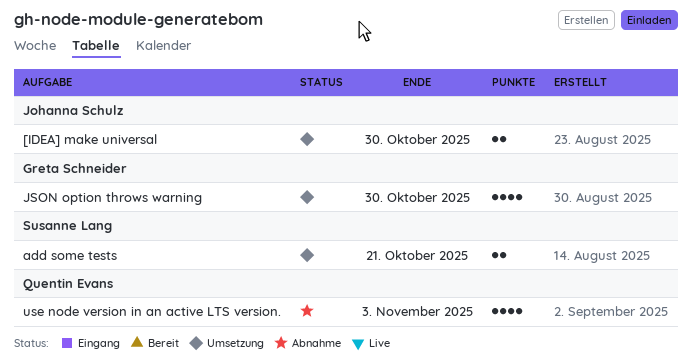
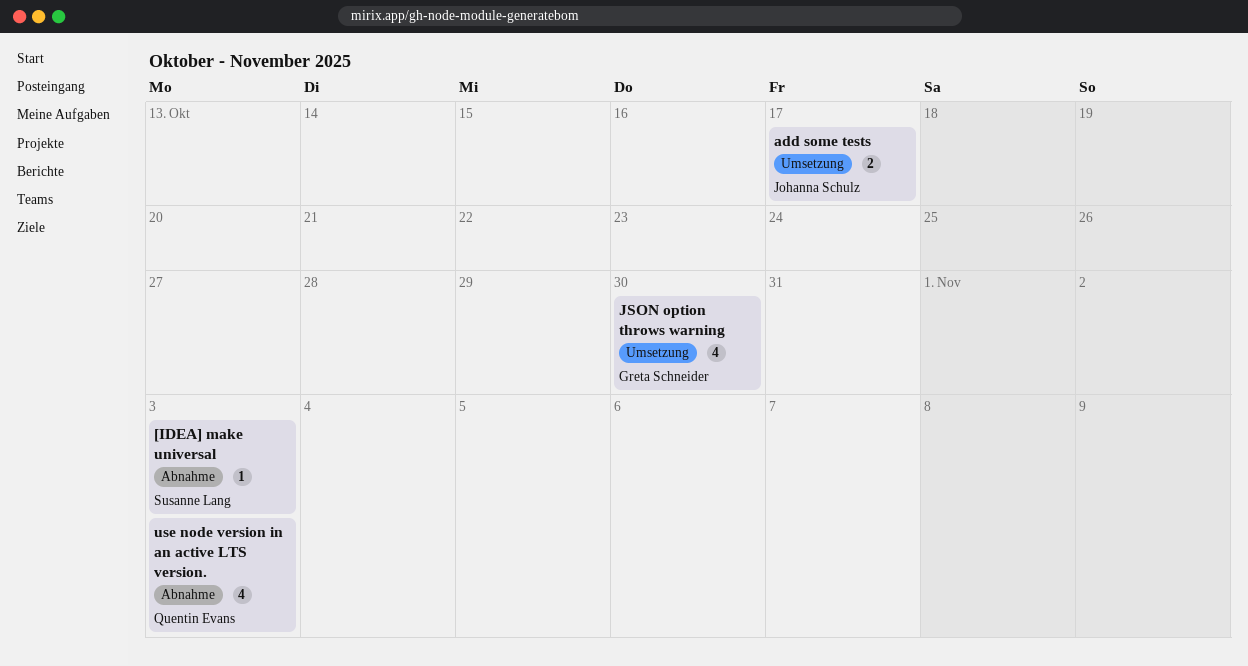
[IDEA] make universal, status: Umsetzung -> Abnahme
[IDEA] make universal, owner: Johanna Schulz -> Susanne Lang
[IDEA] make universal, estimate: 2 -> 1
[IDEA] make universal, due: Oct 30 -> Nov 3
add some tests, owner: Susanne Lang -> Johanna Schulz
add some tests, due: Oct 21 -> Oct 17

